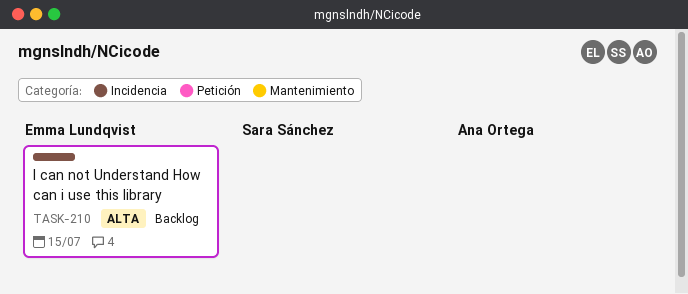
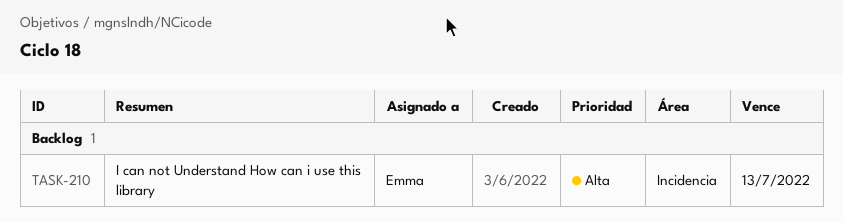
TASK-210, due: Jul 15 -> Jul 13

